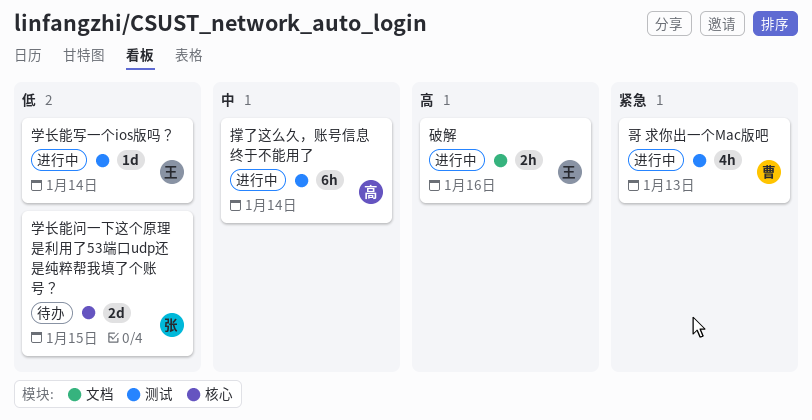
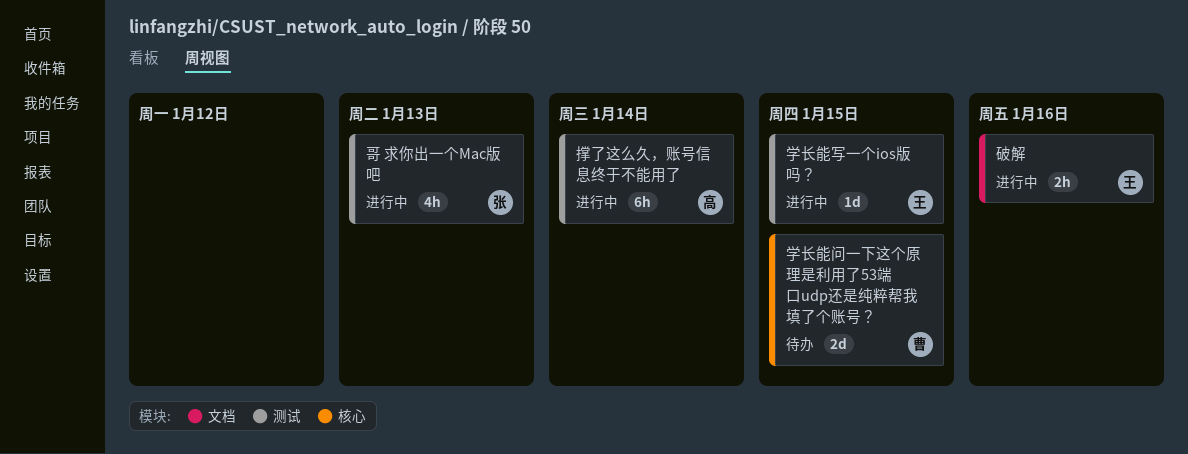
哥 求你出一个Mac版吧, owner: 曹 -> 张
学长能写一个ios版吗？, due: Jan 14 -> Jan 15
学长能问一下这个原理是利用了53端口udp还是纯粹帮我填了个账号？, owner: 张 -> 曹

